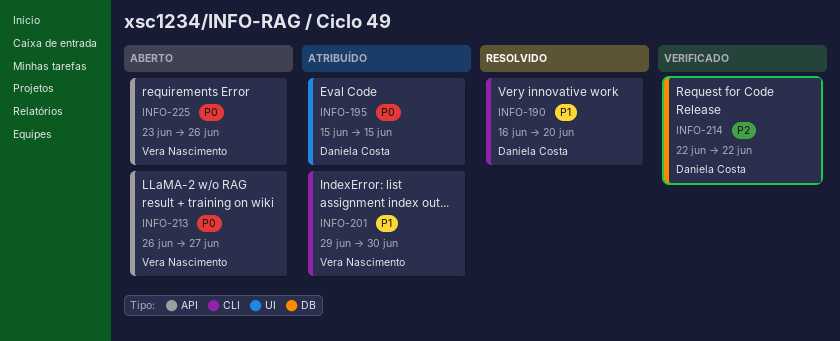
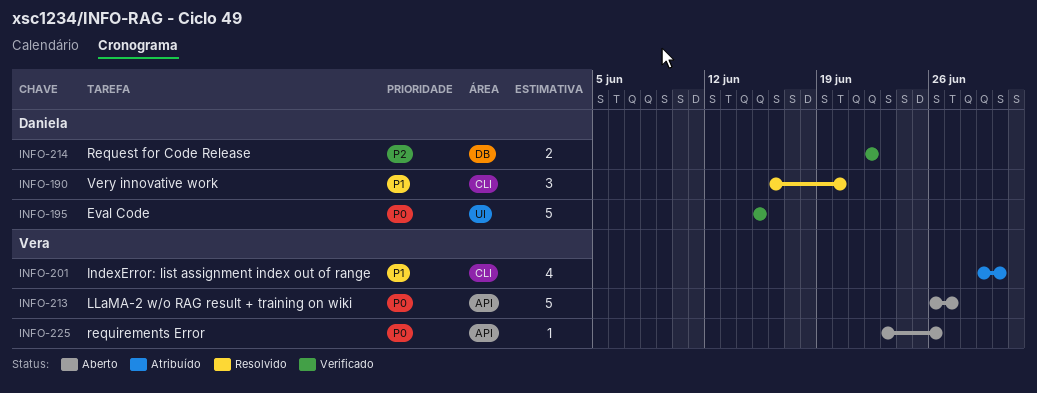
INFO-195, status: Atribuído -> Verificado

